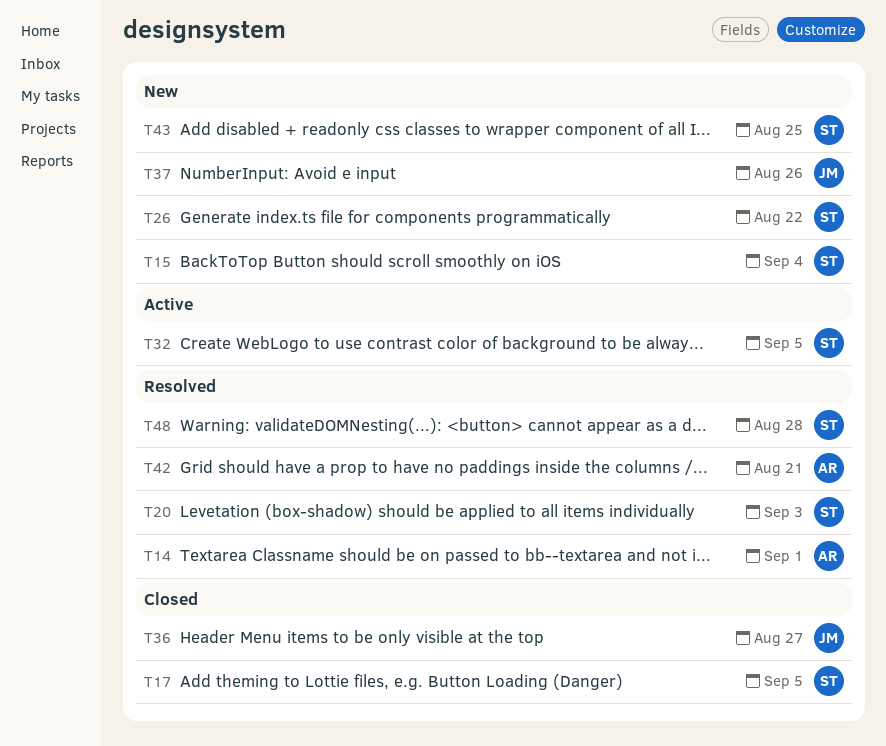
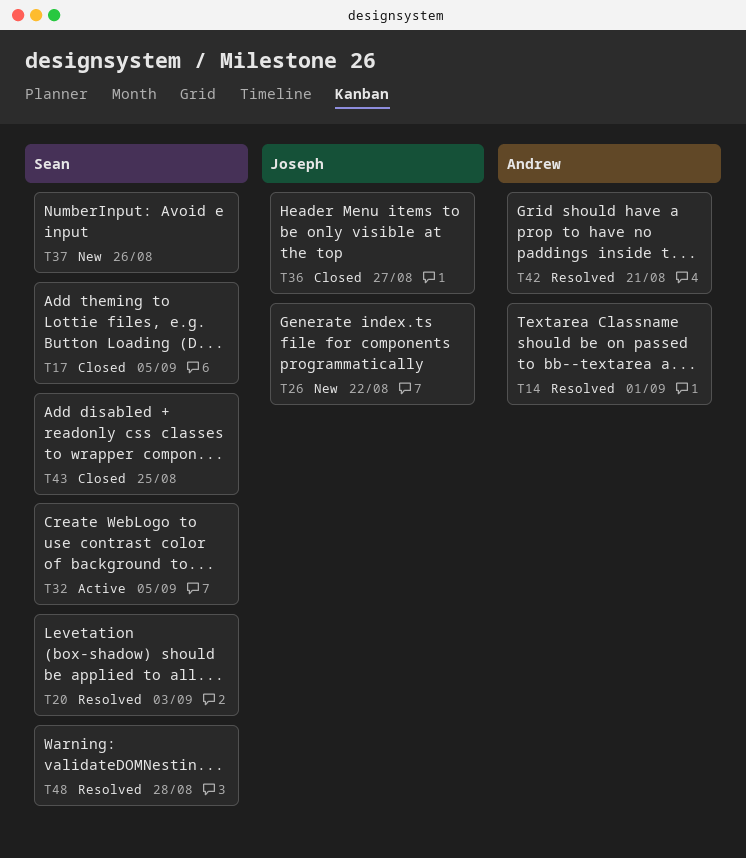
T15: present -> none
T26, owner: Sean -> Joseph
T37, owner: Joseph -> Sean
T43, status: New -> Closed

